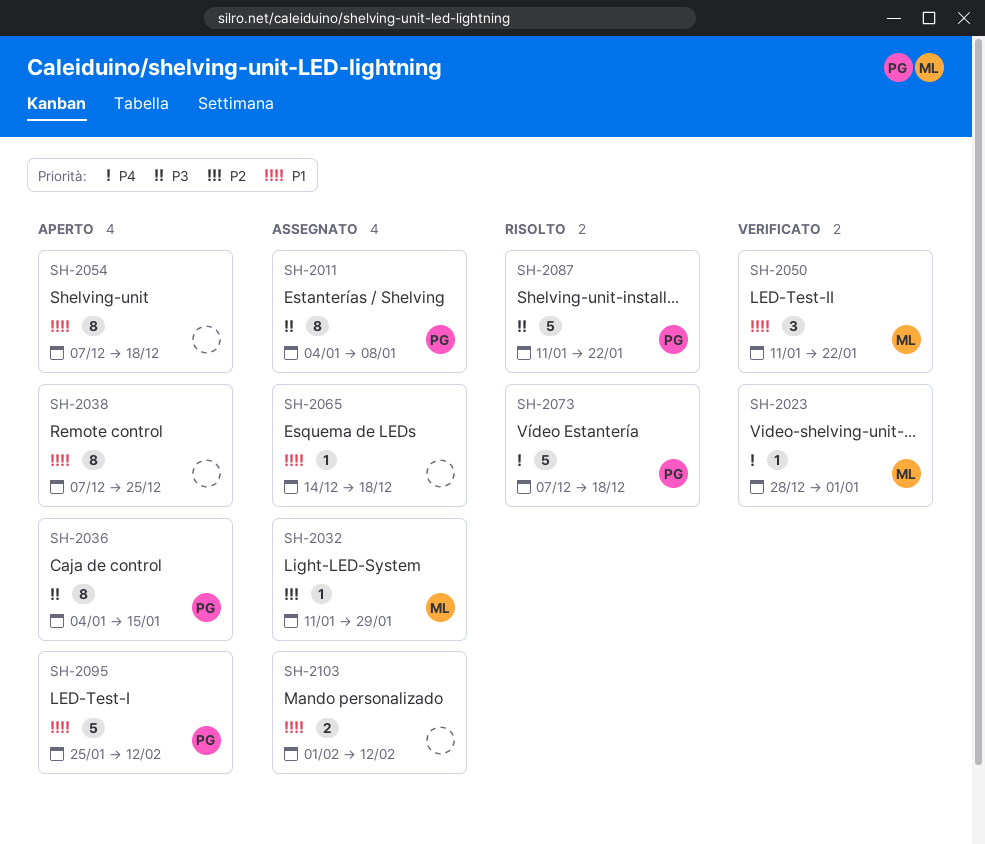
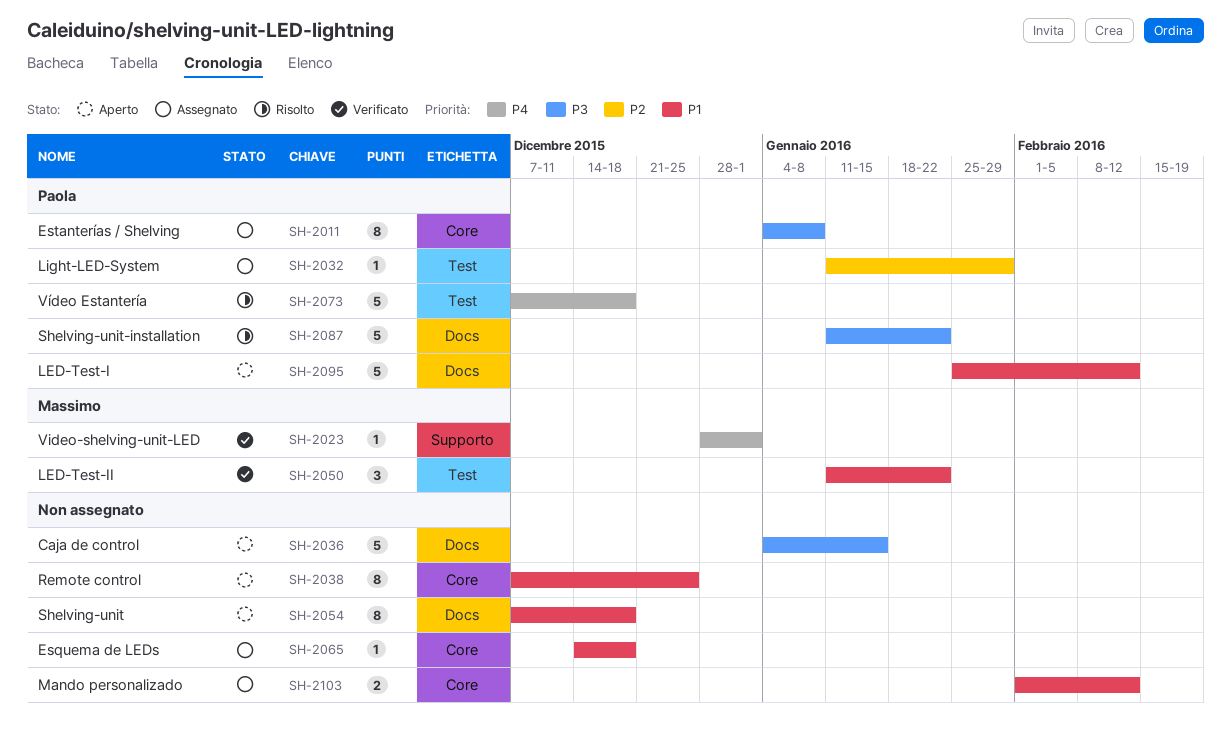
SH-2032, owner: Massimo -> Paola
SH-2036, owner: Paola -> none
SH-2036, estimate: 8 -> 5

